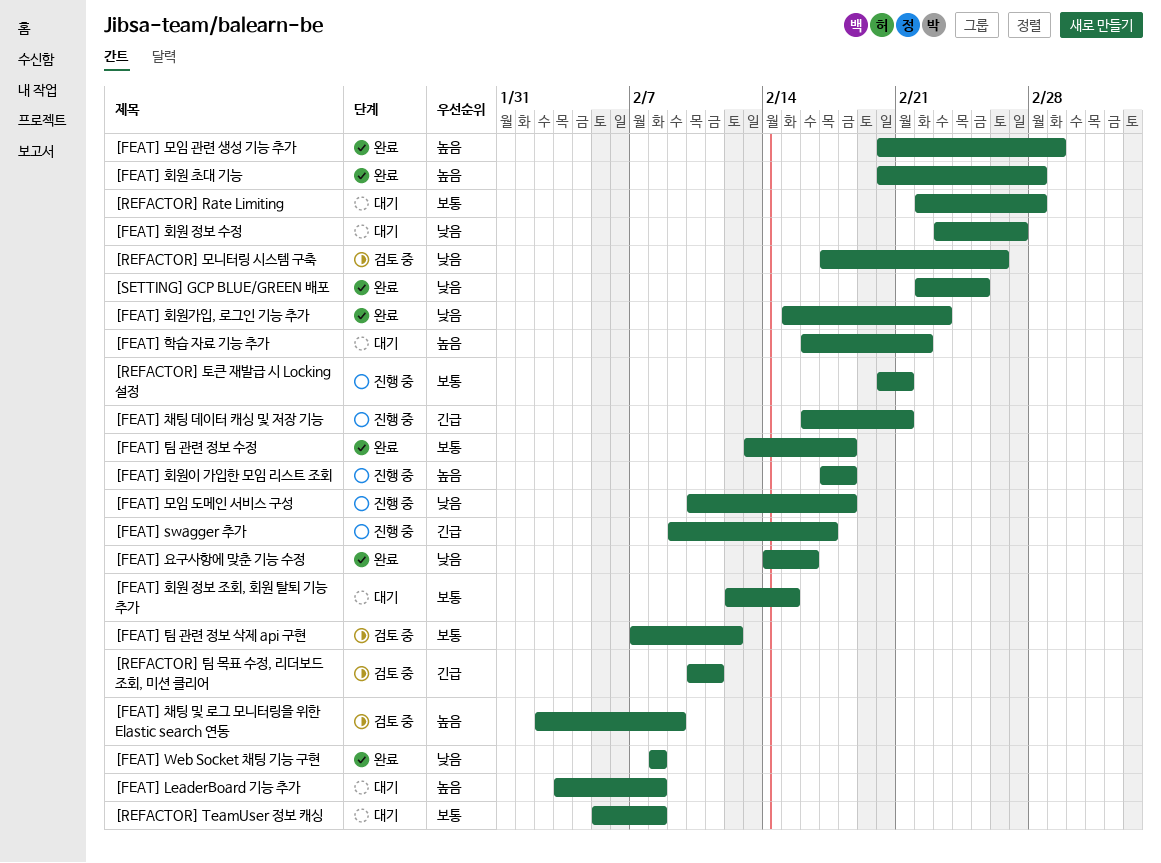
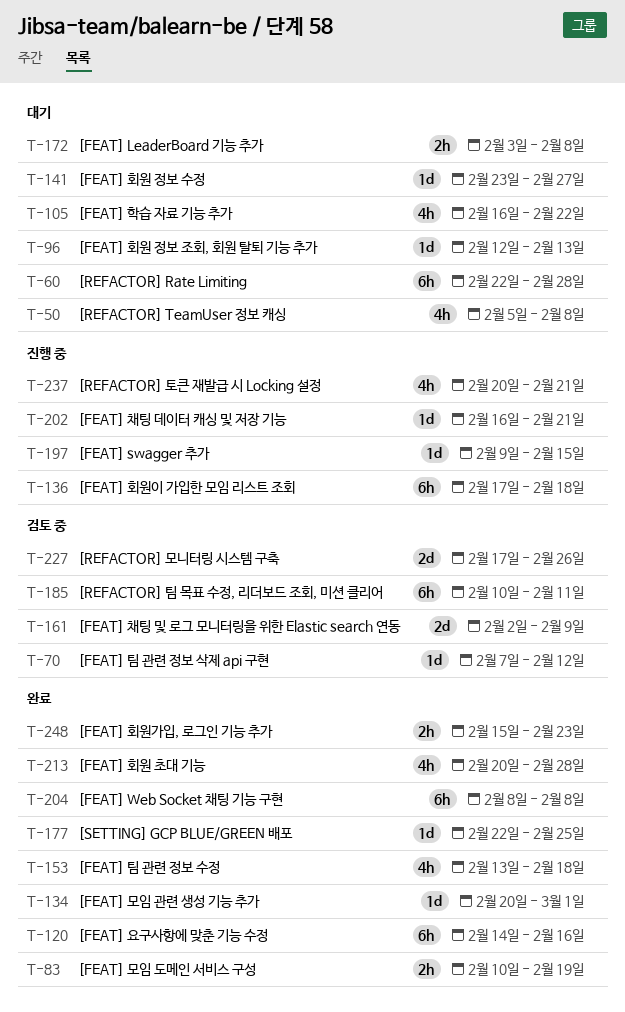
[FEAT] swagger 추가, due: Feb 17 -> Feb 15
[FEAT] 모임 도메인 서비스 구성, status: 진행 중 -> 완료
[FEAT] 모임 도메인 서비스 구성, due: Feb 18 -> Feb 19
[FEAT] 회원 정보 조회, 회원 탈퇴 기능 추가, due: Feb 15 -> Feb 13

